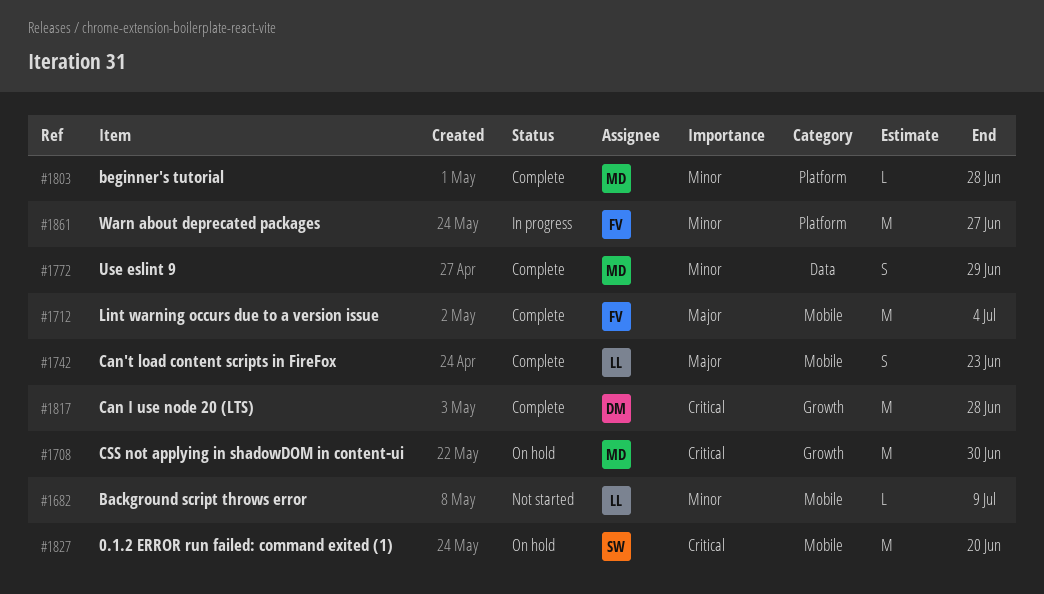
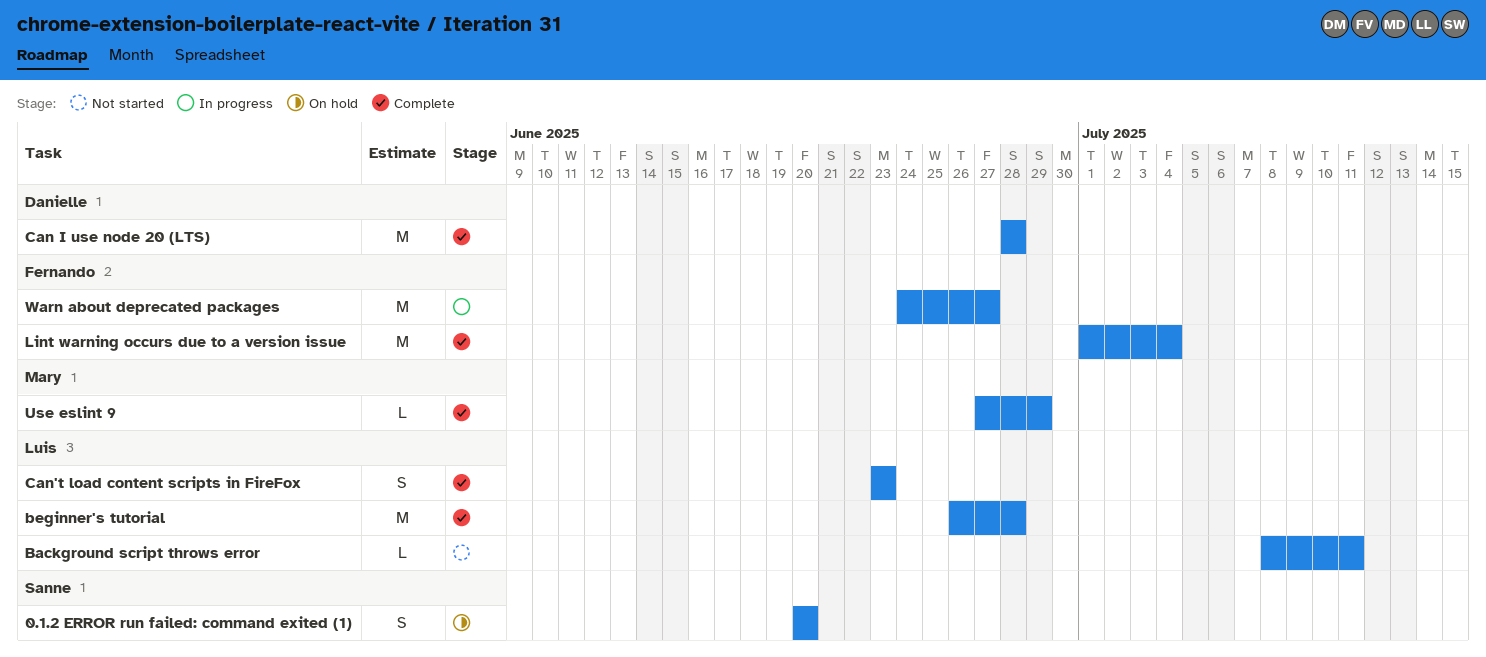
0.1.2 ERROR run failed: command exited (1), estimate: M -> S
Background script throws error, due: Jul 9 -> Jul 11
beginner's tutorial, owner: Mary -> Luis
beginner's tutorial, estimate: L -> M
CSS not applying in shadowDOM in content-ui: present -> none
Use eslint 9, estimate: S -> L

